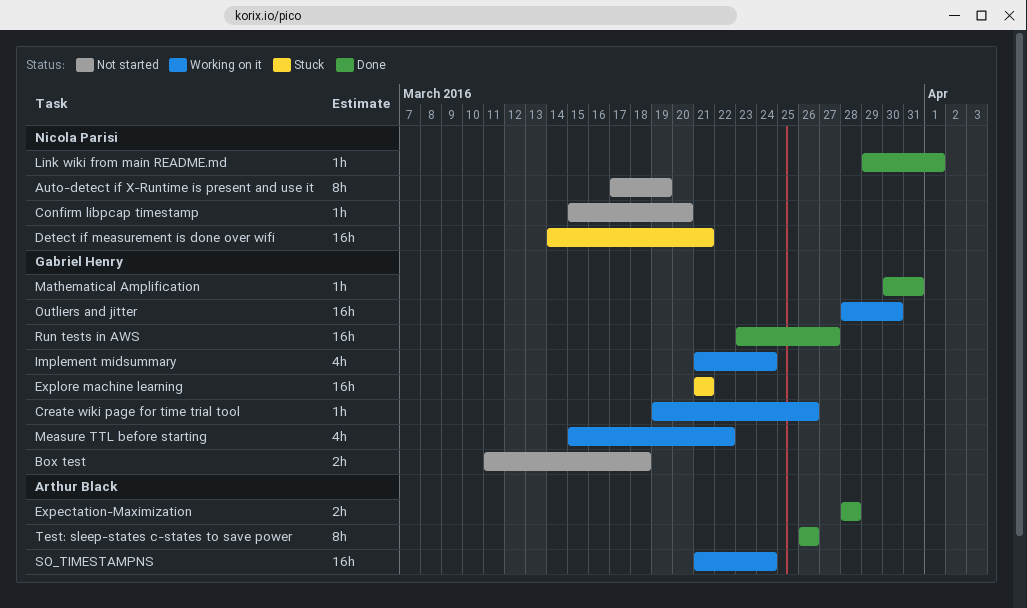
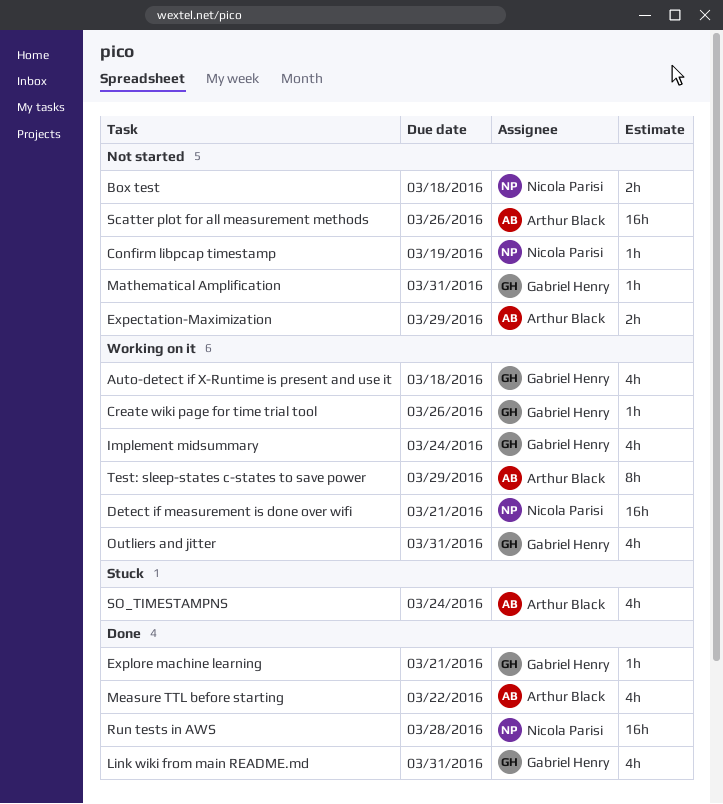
Auto-detect if X-Runtime is present and use it, status: Not started -> Working on it
Auto-detect if X-Runtime is present and use it, owner: Nicola Parisi -> Gabriel Henry
Auto-detect if X-Runtime is present and use it, estimate: 8h -> 4h
Auto-detect if X-Runtime is present and use it, due: Mar 19 -> Mar 18
Box test, owner: Gabriel Henry -> Nicola Parisi
Confirm libpcap timestamp, due: Mar 20 -> Mar 19
Detect if measurement is done over wifi, status: Stuck -> Working on it
Expectation-Maximization, status: Done -> Not started
Expectation-Maximization, due: Mar 28 -> Mar 29
Explore machine learning, status: Stuck -> Done
Explore machine learning, estimate: 16h -> 1h
Link wiki from main README.md, owner: Nicola Parisi -> Gabriel Henry
Link wiki from main README.md, estimate: 1h -> 4h
Link wiki from main README.md, due: Apr 1 -> Mar 31
Mathematical Amplification, status: Done -> Not started
Measure TTL before starting, status: Working on it -> Done
Measure TTL before starting, owner: Gabriel Henry -> Arthur Black
Outliers and jitter, estimate: 16h -> 4h
Outliers and jitter, due: Mar 30 -> Mar 31
Run tests in AWS, owner: Gabriel Henry -> Nicola Parisi
Run tests in AWS, due: Mar 27 -> Mar 28
Scatter plot for all measurement methods: none -> present
SO_TIMESTAMPNS, status: Working on it -> Stuck
SO_TIMESTAMPNS, estimate: 16h -> 4h
Test: sleep-states c-states to save power, status: Done -> Working on it
Test: sleep-states c-states to save power, due: Mar 26 -> Mar 29

